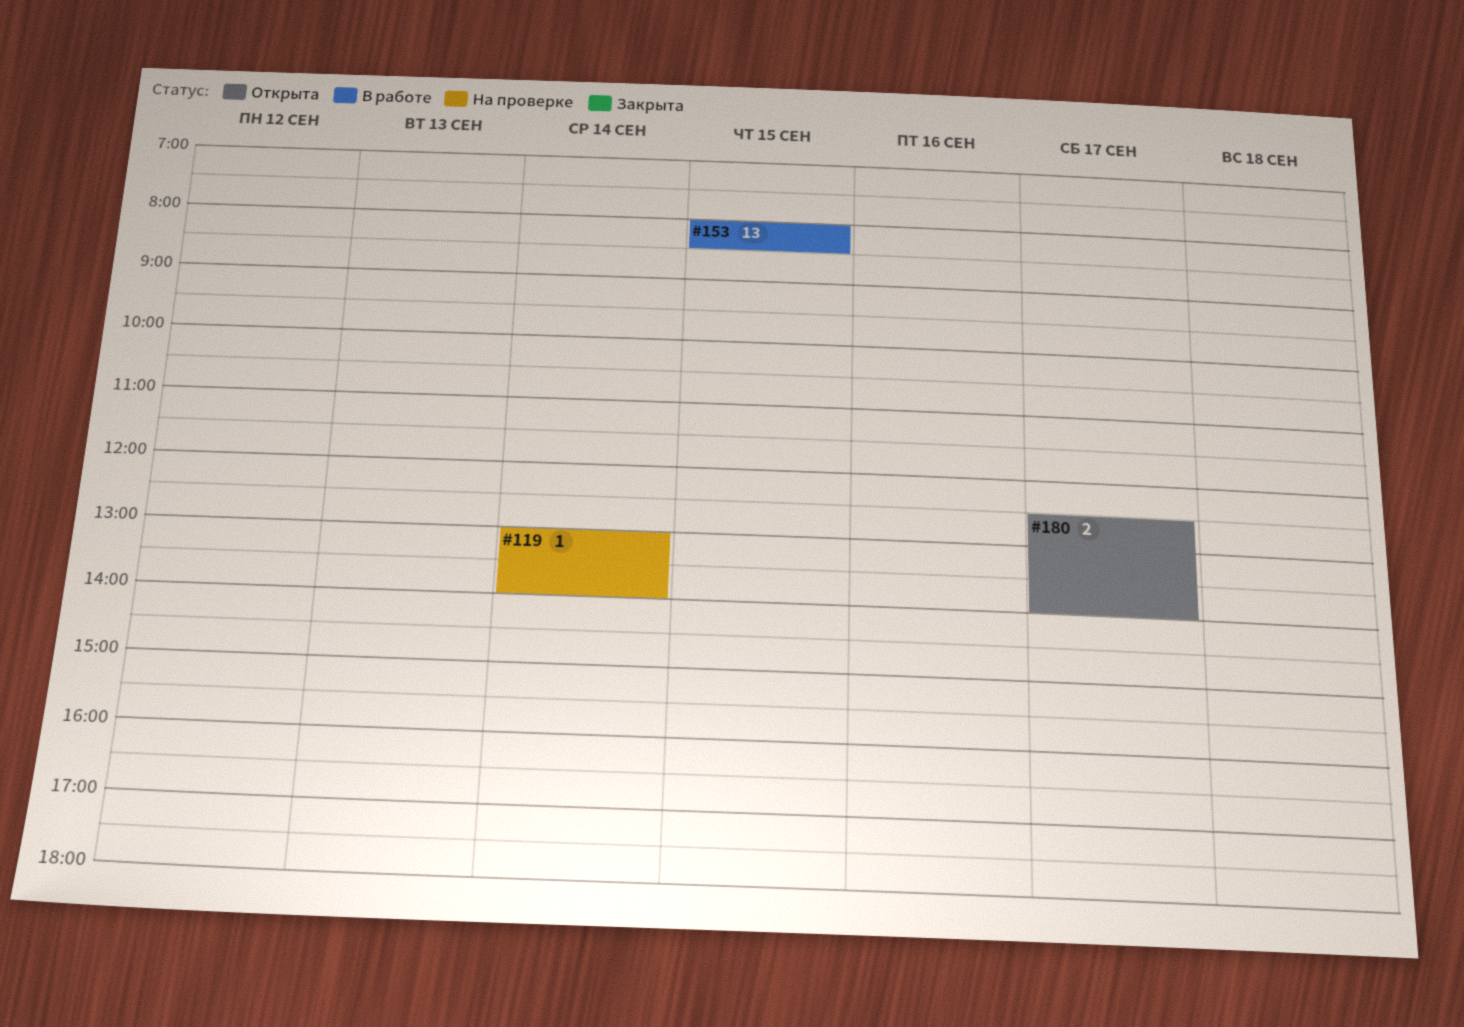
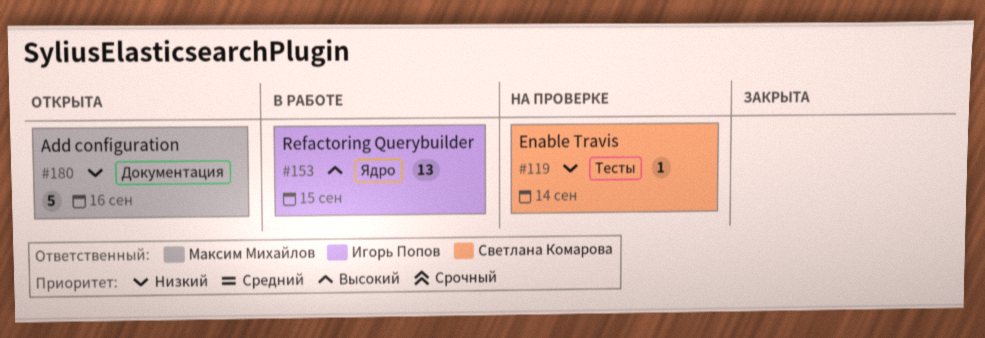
#180, estimate: 2 -> 5
#180, day: Sep 17 -> Sep 16

